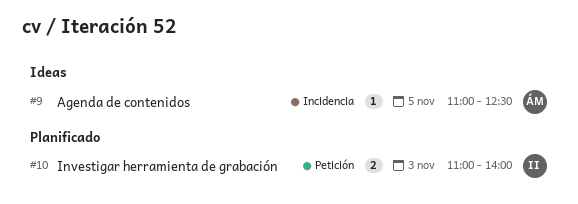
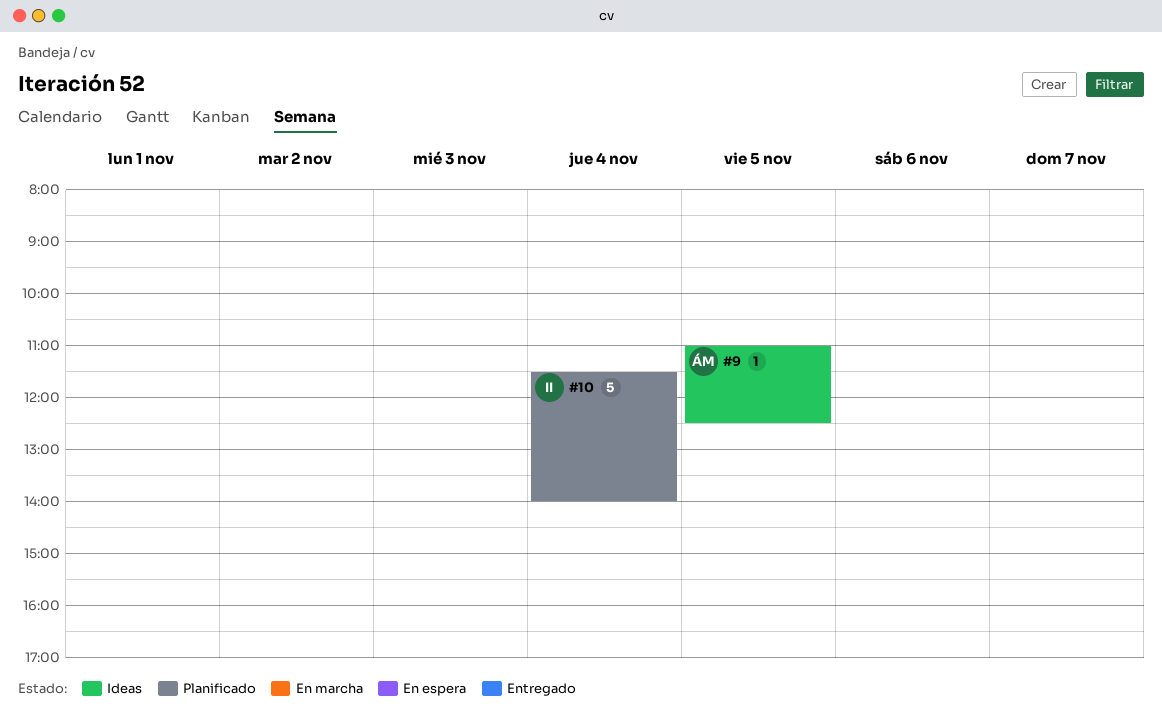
#10, estimate: 2 -> 5
#10, day: Nov 3 -> Nov 4
#10, begins: 11:00 -> 11:30

